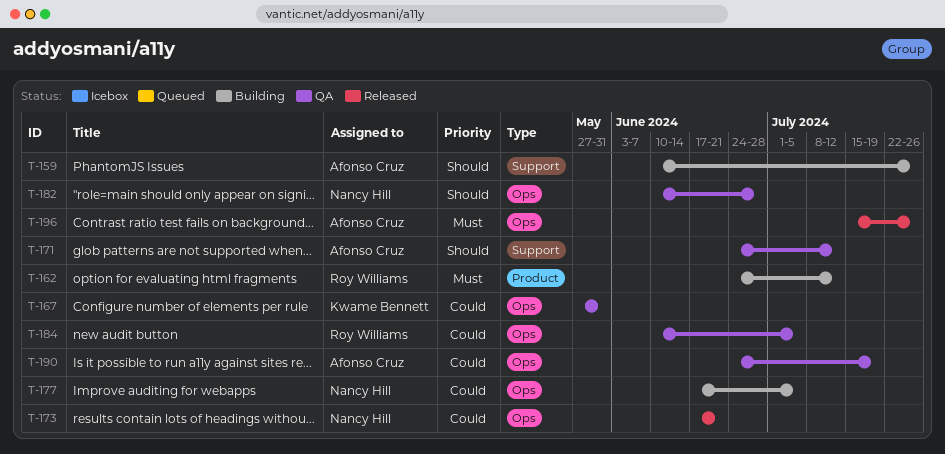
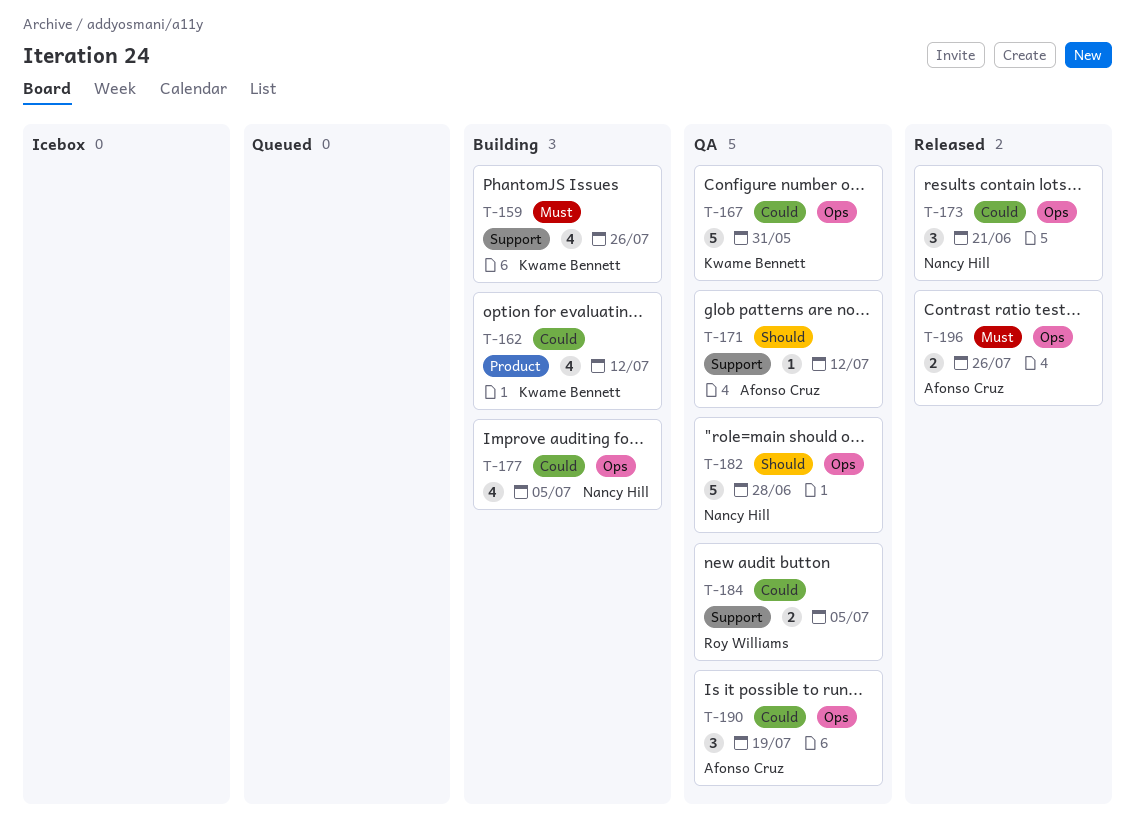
T-159, owner: Afonso Cruz -> Kwame Bennett
T-159, priority: Should -> Must
T-162, owner: Roy Williams -> Kwame Bennett
T-162, priority: Must -> Could
T-184, label: Ops -> Support

